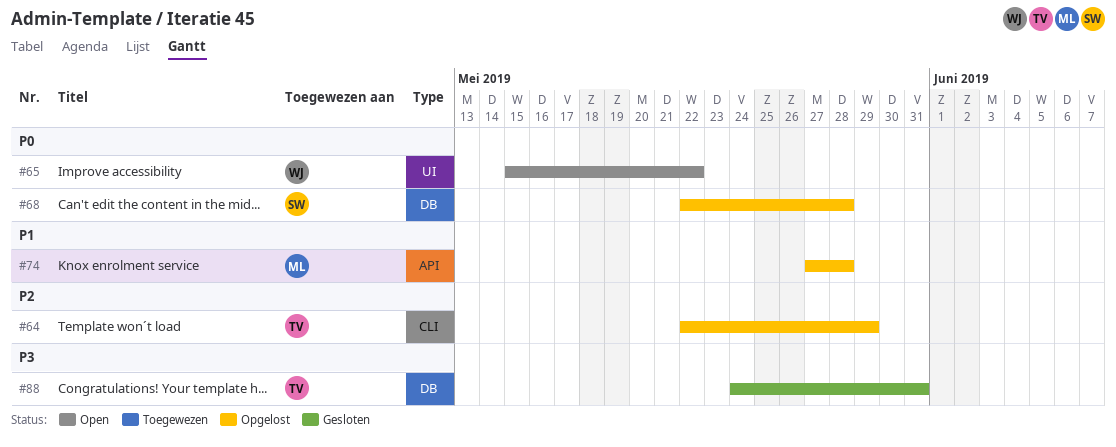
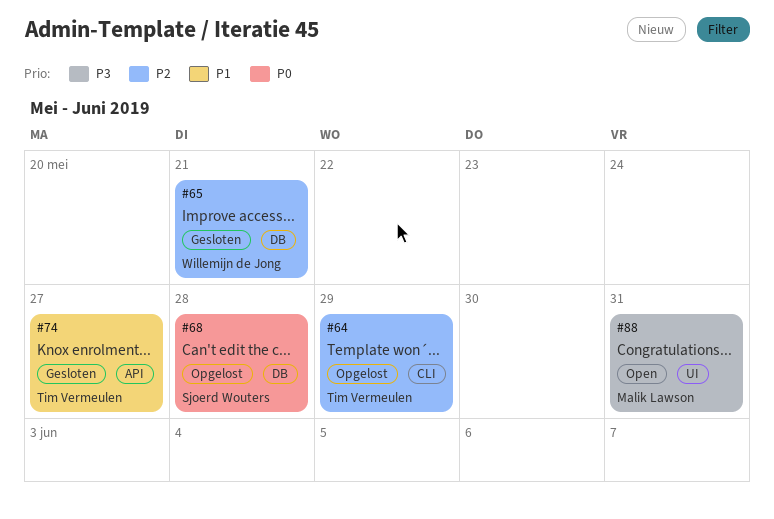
#65, status: Open -> Gesloten
#65, priority: P0 -> P2
#65, label: UI -> DB
#65, due: May 22 -> May 21
#74, status: Opgelost -> Gesloten
#74, owner: Malik Lawson -> Tim Vermeulen
#74, due: May 28 -> May 27
#88, status: Gesloten -> Open
#88, owner: Tim Vermeulen -> Malik Lawson
#88, label: DB -> UI

